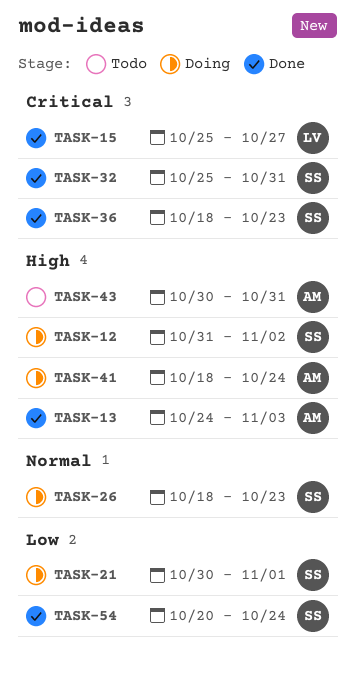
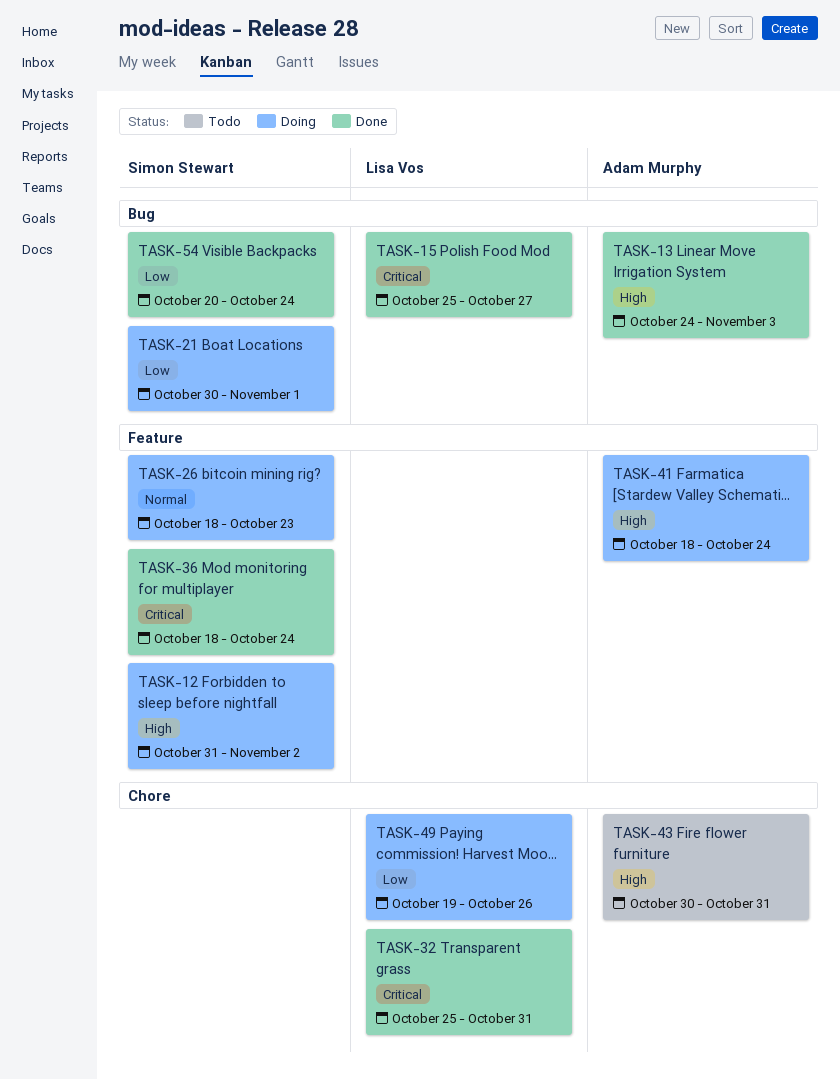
TASK-32, owner: Simon Stewart -> Lisa Vos
TASK-36, due: Oct 23 -> Oct 24
TASK-49: none -> present

